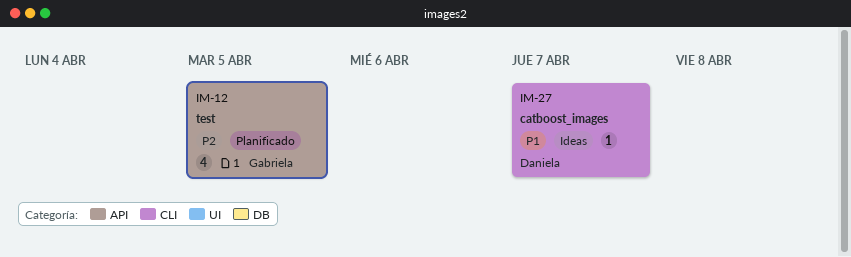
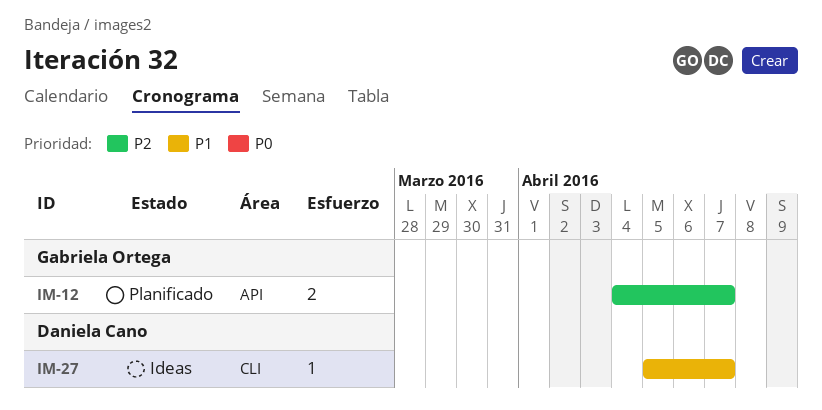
IM-12, estimate: 4 -> 2
IM-12, due: Apr 5 -> Apr 7

